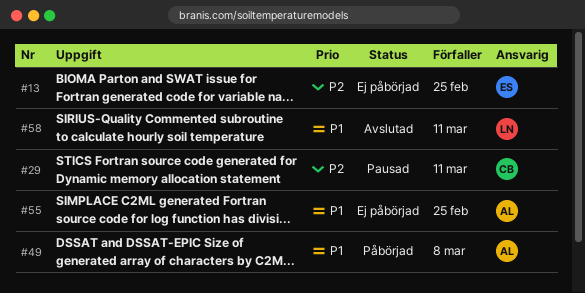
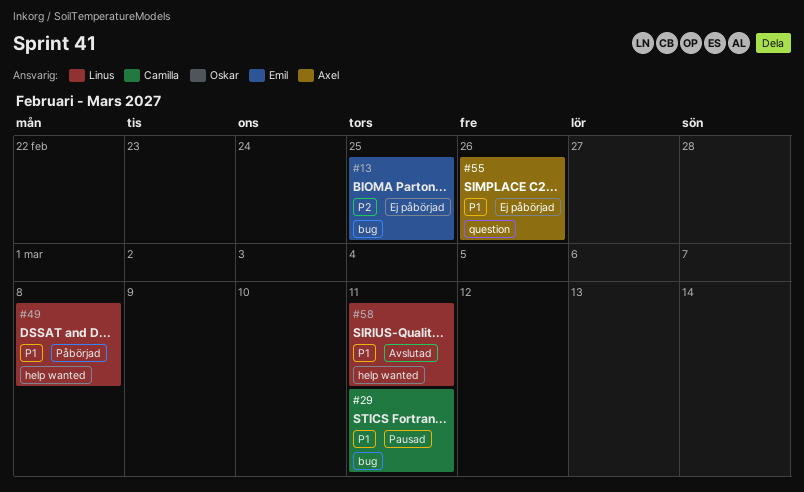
#29, priority: P2 -> P1
#49, owner: Axel -> Linus
#55, due: Feb 25 -> Feb 26

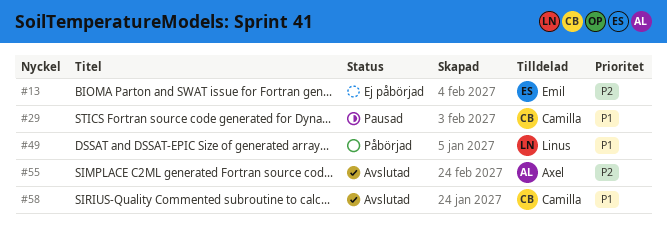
#55, status: Ej påbörjad -> Avslutad
#55, priority: P1 -> P2
#58, owner: Linus -> Camilla

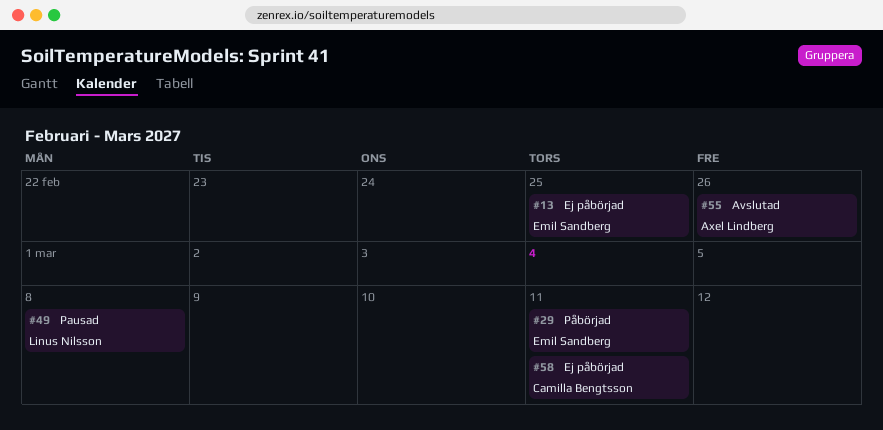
#29, status: Pausad -> Påbörjad
#29, owner: Camilla Bengtsson -> Emil Sandberg
#49, status: Påbörjad -> Pausad
#58, status: Avslutad -> Ej påbörjad

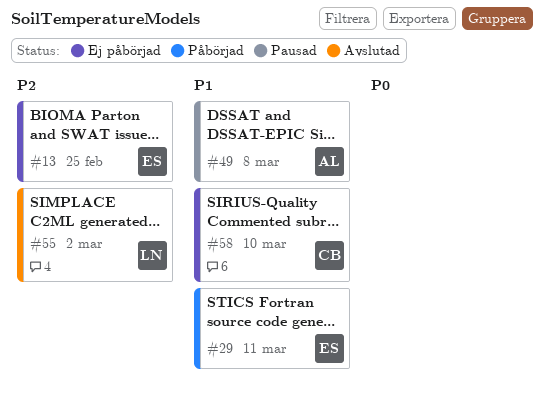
#49, owner: Linus Nilsson -> Axel Lindberg
#55, owner: Axel Lindberg -> Linus Nilsson
#55, due: Feb 26 -> Mar 2
#58, due: Mar 11 -> Mar 10

